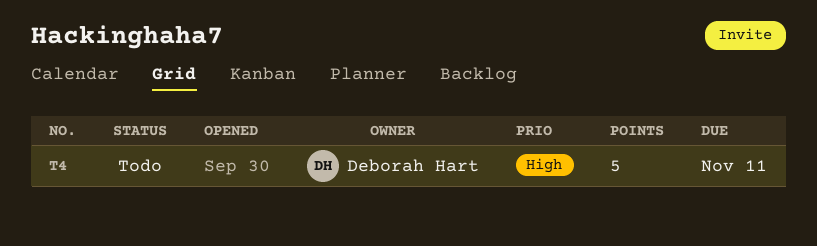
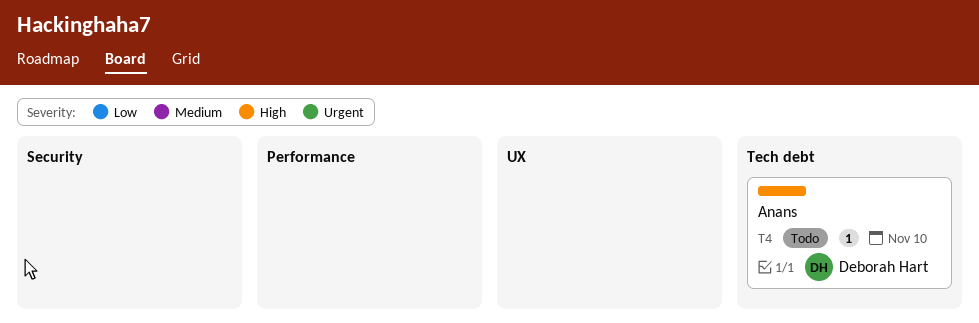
T4, estimate: 5 -> 1
T4, due: Nov 11 -> Nov 10

